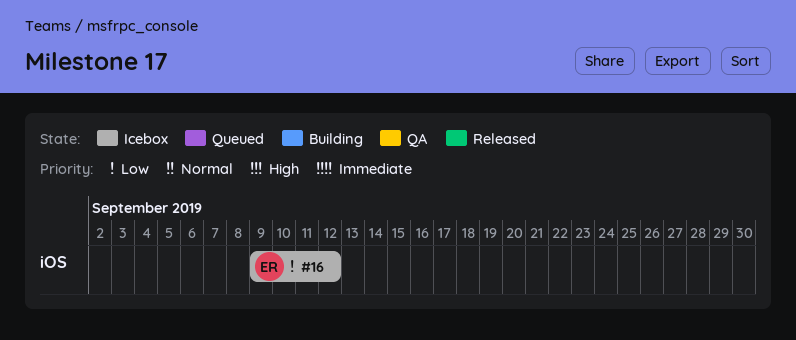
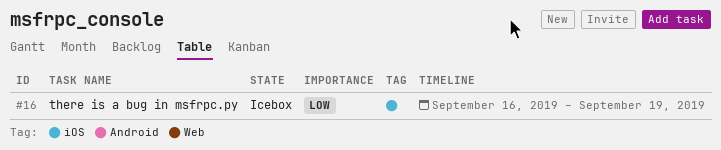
#16, start: Sep 9 -> Sep 16
#16, due: Sep 12 -> Sep 19

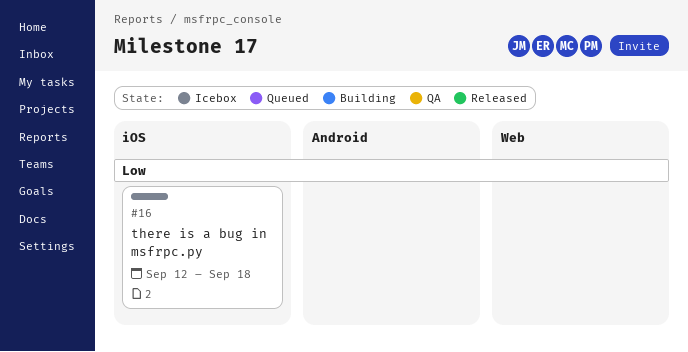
#16, start: Sep 16 -> Sep 12
#16, due: Sep 19 -> Sep 18

